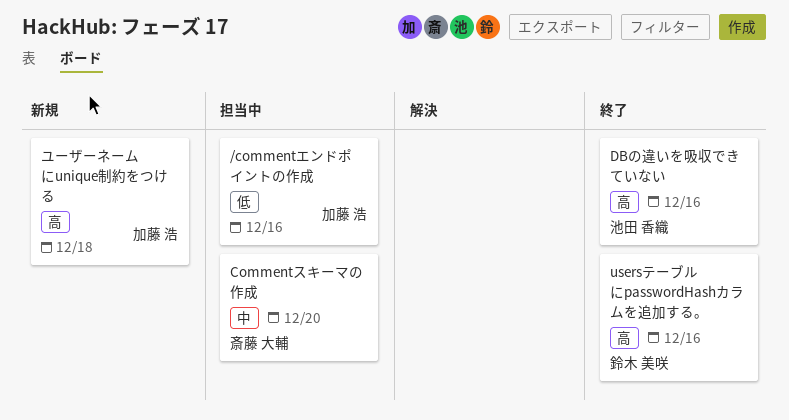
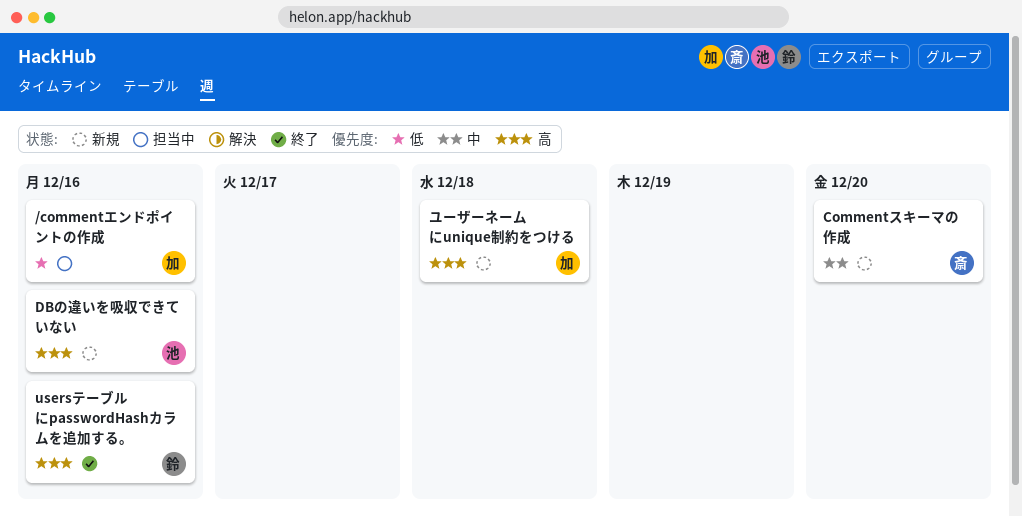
Commentスキーマの作成, status: 担当中 -> 新規
DBの違いを吸収できていない, status: 終了 -> 新規

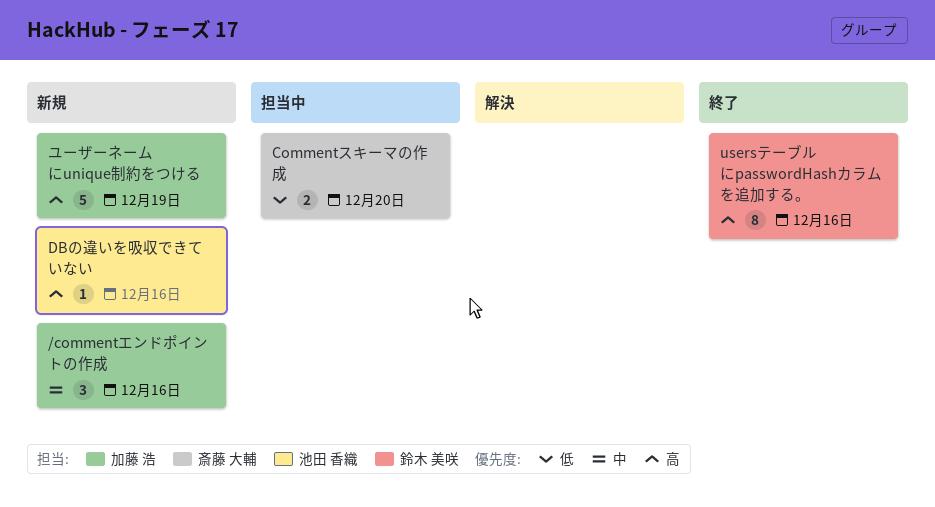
/commentエンドポイントの作成, status: 担当中 -> 新規
/commentエンドポイントの作成, priority: 低 -> 中
Commentスキーマの作成, status: 新規 -> 担当中
Commentスキーマの作成, priority: 中 -> 低
ユーザーネームにunique制約をつける, due: Dec 18 -> Dec 19

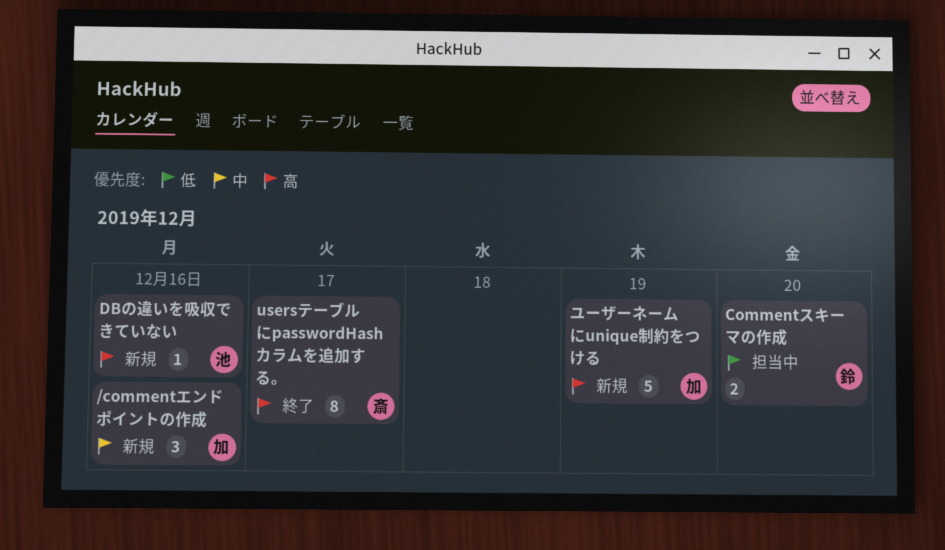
Commentスキーマの作成, owner: 斎藤 大輔 -> 鈴木 美咲
usersテーブルにpasswordHashカラムを追加する。, owner: 鈴木 美咲 -> 斎藤 大輔
usersテーブルにpasswordHashカラムを追加する。, due: Dec 16 -> Dec 17

